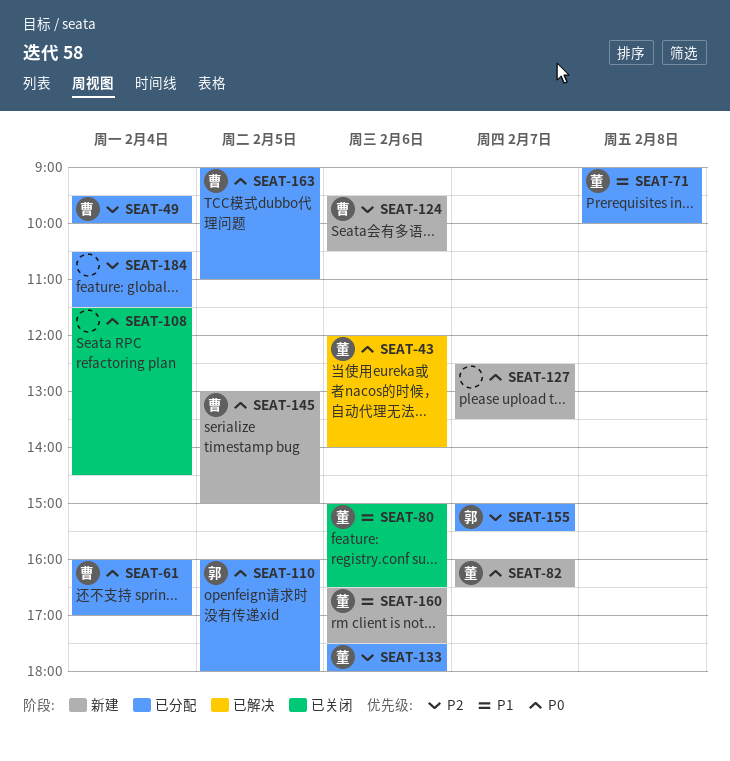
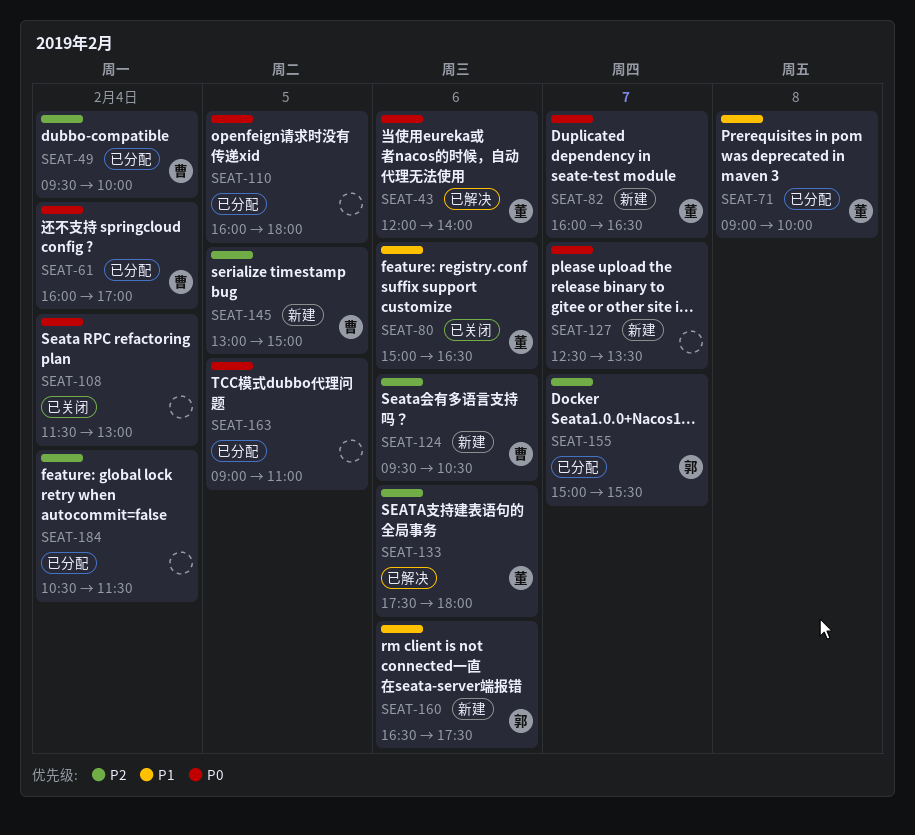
SEAT-108, ends: 14:30 -> 13:00
SEAT-110, owner: 郭 -> none
SEAT-133, status: 已分配 -> 已解决
SEAT-145, priority: P0 -> P2
SEAT-160, owner: 董 -> 郭
SEAT-163, owner: 曹 -> none

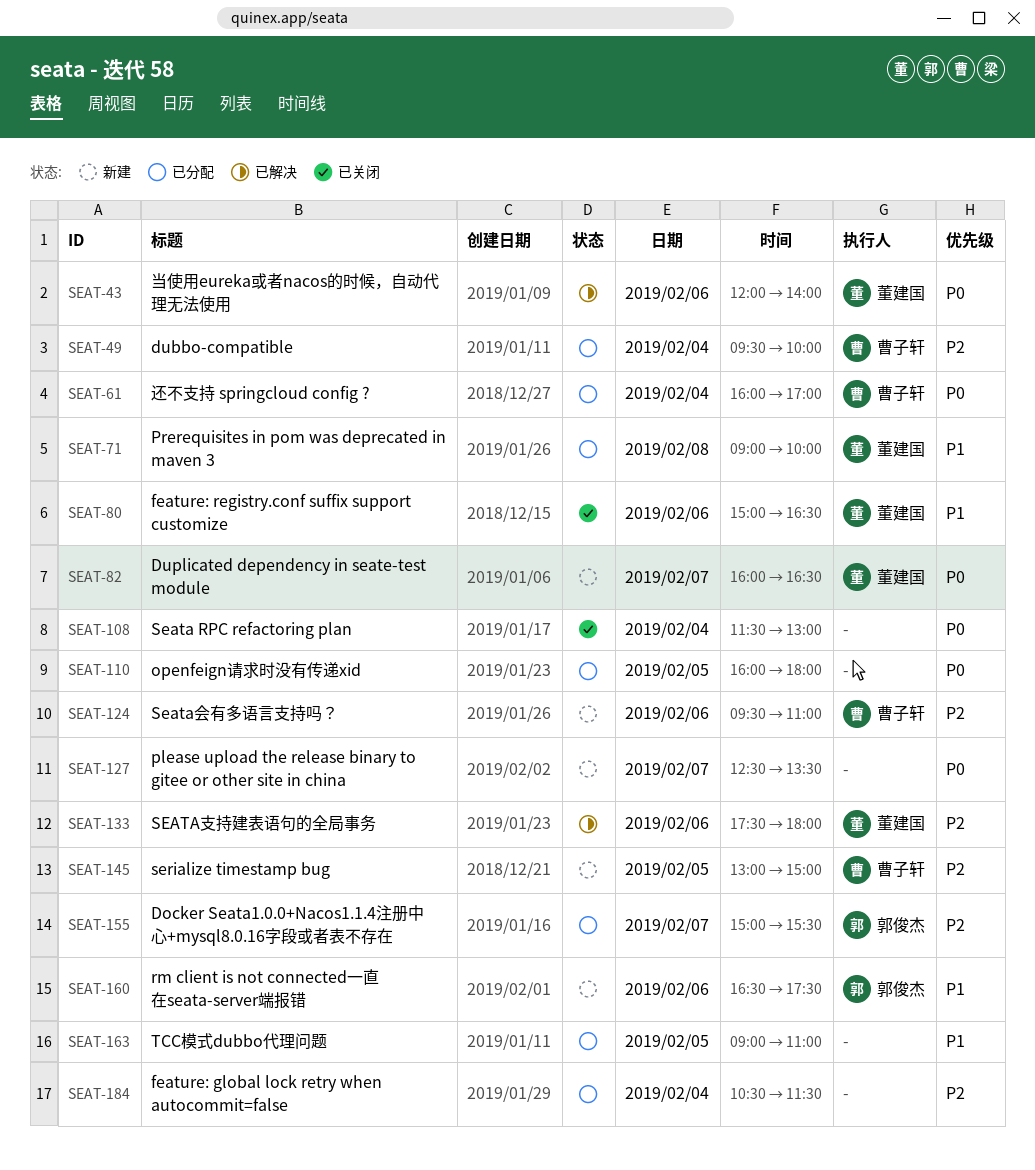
SEAT-124, ends: 10:30 -> 11:00
SEAT-163, priority: P0 -> P1

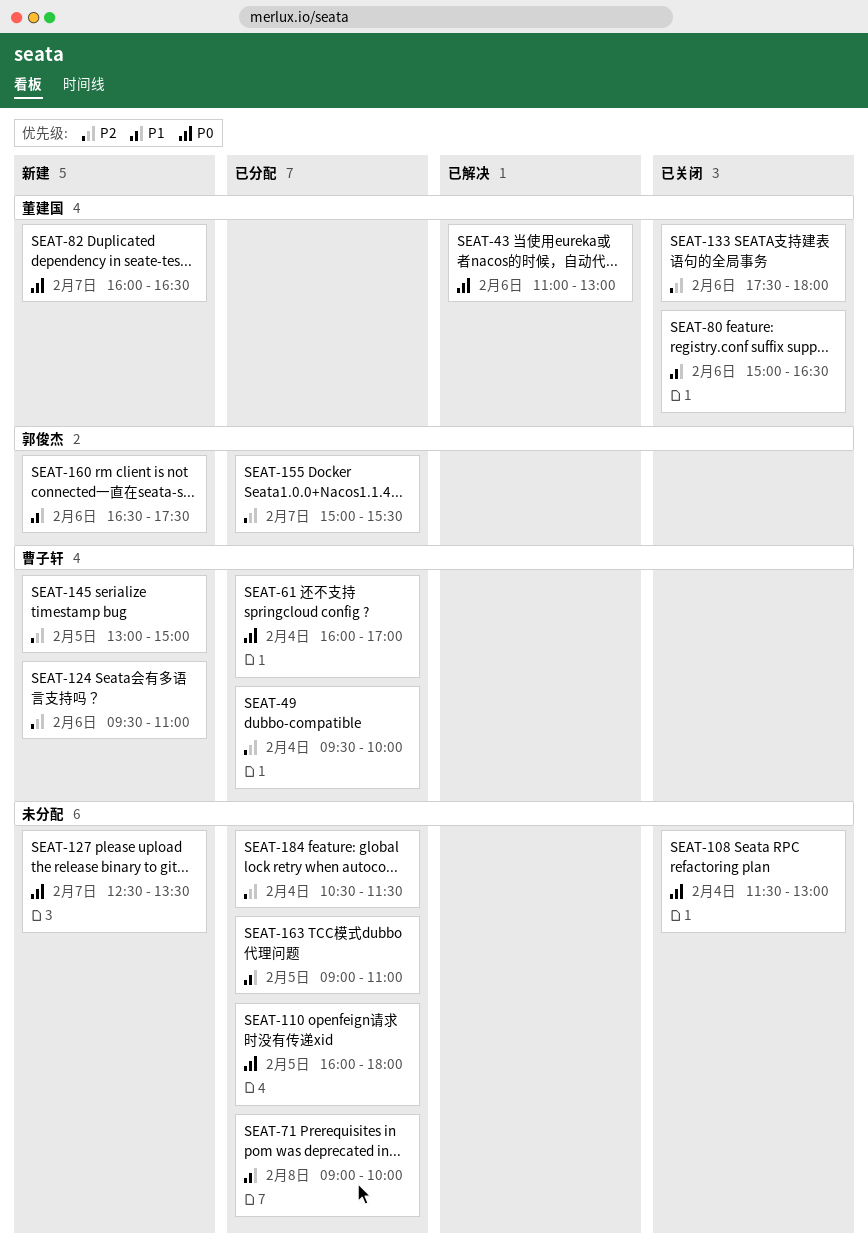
SEAT-43, begins: 12:00 -> 11:00
SEAT-43, ends: 14:00 -> 13:00
SEAT-71, owner: 董建国 -> none
SEAT-133, status: 已解决 -> 已关闭

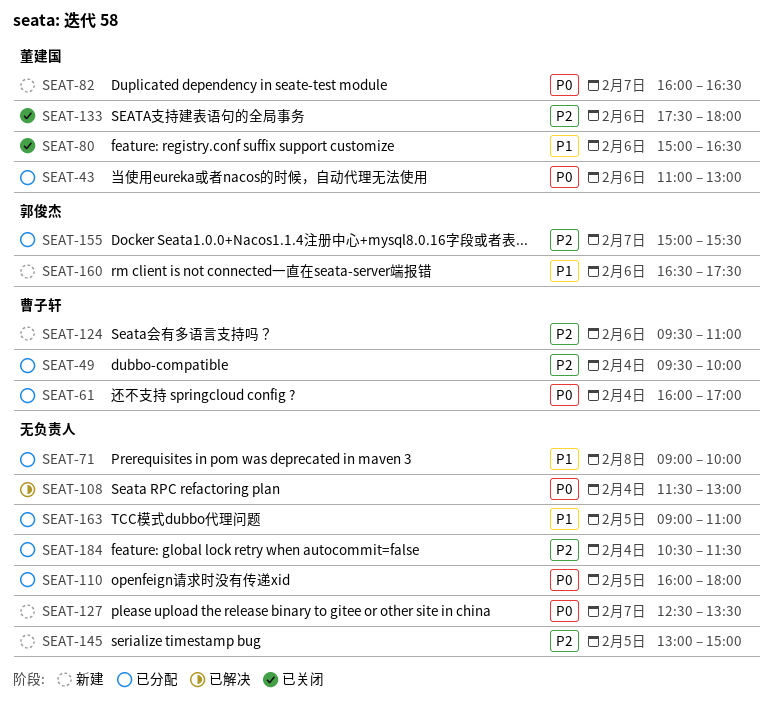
SEAT-43, status: 已解决 -> 已分配
SEAT-108, status: 已关闭 -> 已解决
SEAT-145, owner: 曹子轩 -> none

